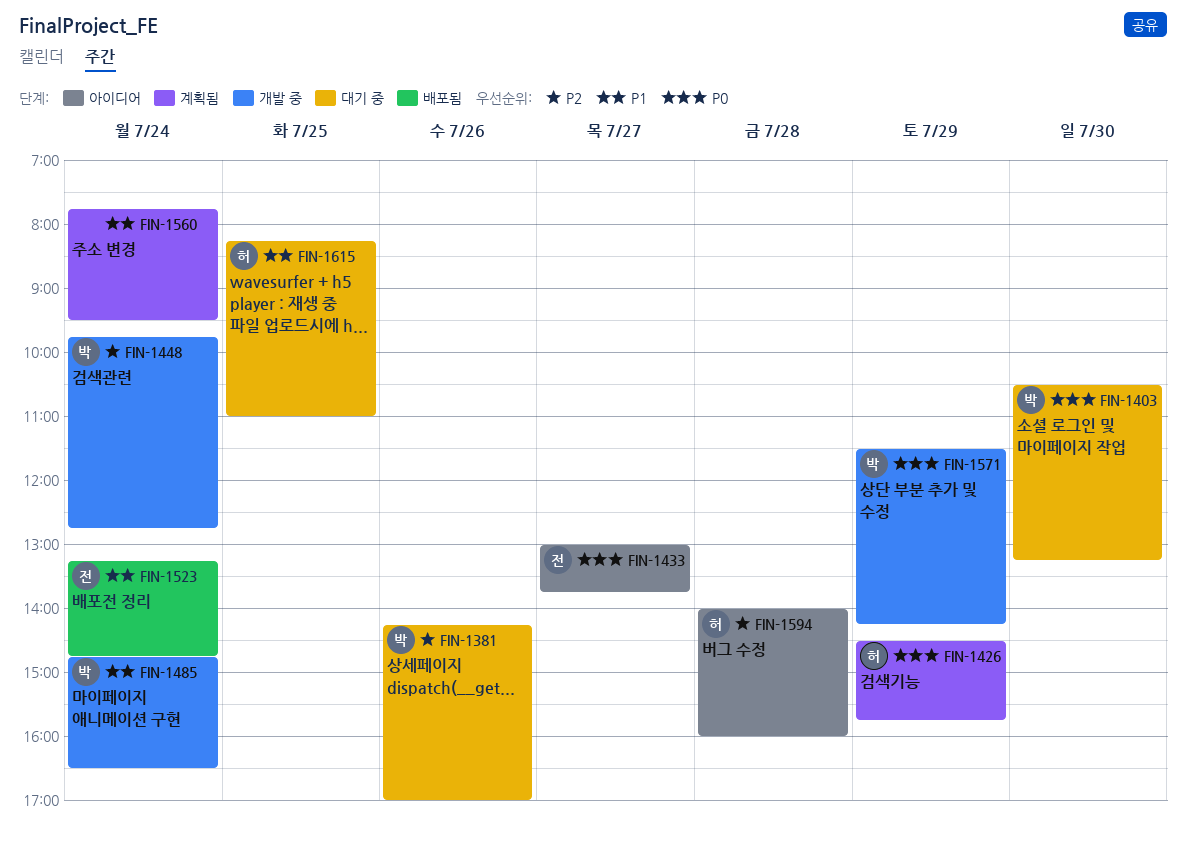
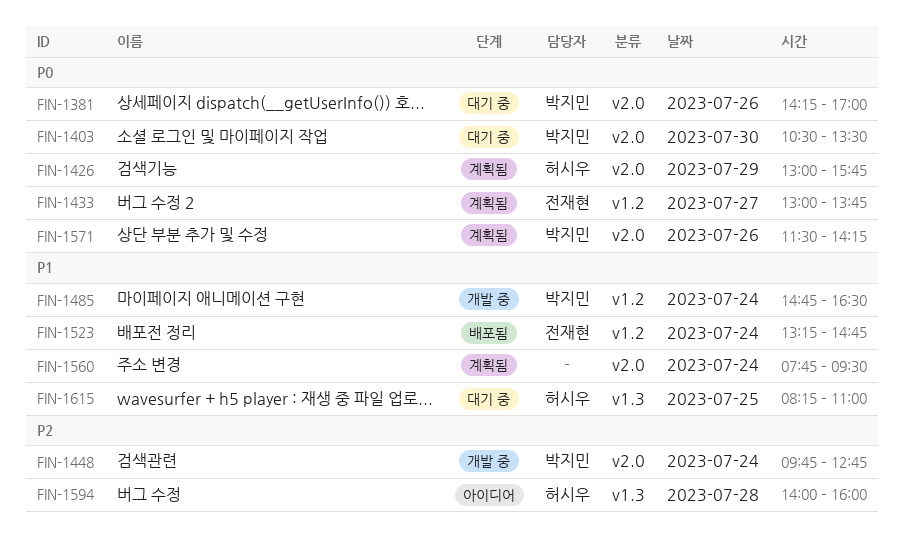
FIN-1381, priority: P2 -> P0
FIN-1403, ends: 13:15 -> 13:30
FIN-1426, begins: 14:30 -> 13:00
FIN-1433, status: 아이디어 -> 계획됨
FIN-1571, status: 개발 중 -> 계획됨
FIN-1571, day: Jul 29 -> Jul 26

